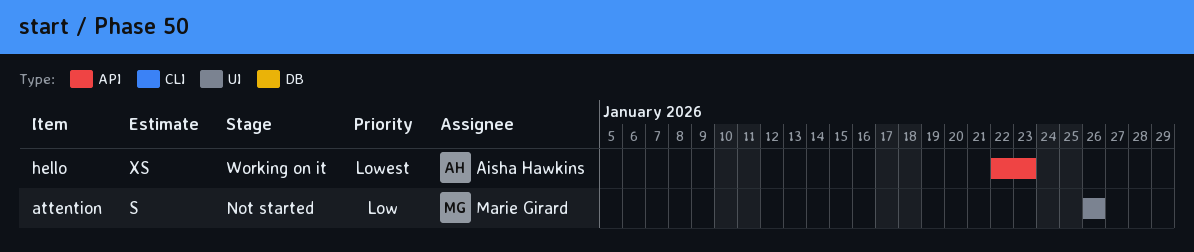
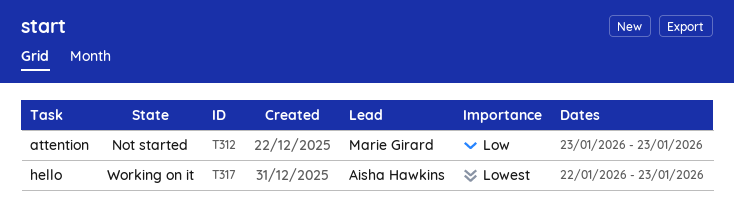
attention, start: Jan 26 -> Jan 23
attention, due: Jan 26 -> Jan 23

